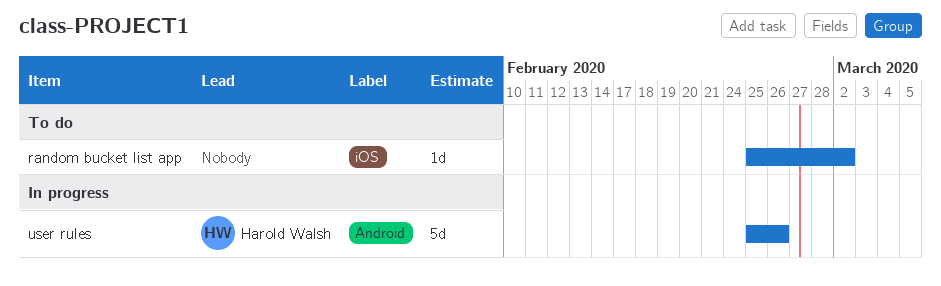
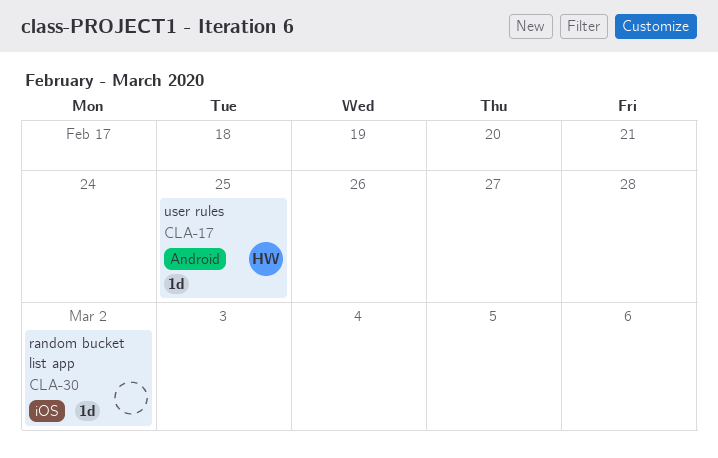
user rules, estimate: 5d -> 1d
user rules, due: Feb 26 -> Feb 25

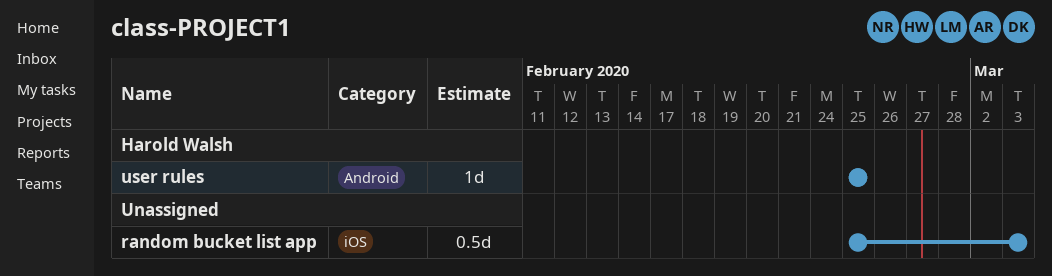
random bucket list app, estimate: 1d -> 0.5d
random bucket list app, due: Mar 2 -> Mar 3

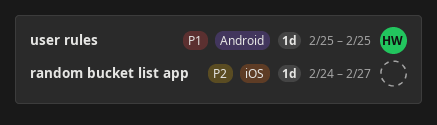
random bucket list app, estimate: 0.5d -> 1d
random bucket list app, start: Feb 25 -> Feb 24
random bucket list app, due: Mar 3 -> Feb 27

